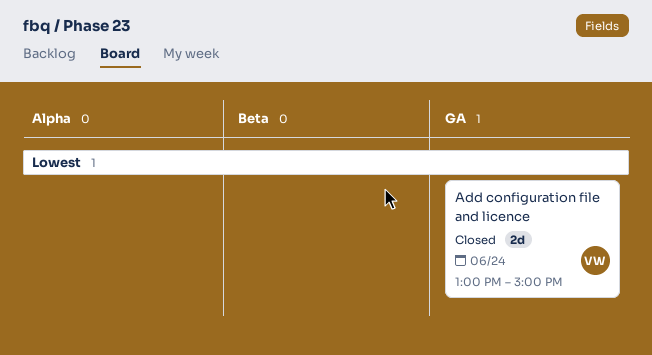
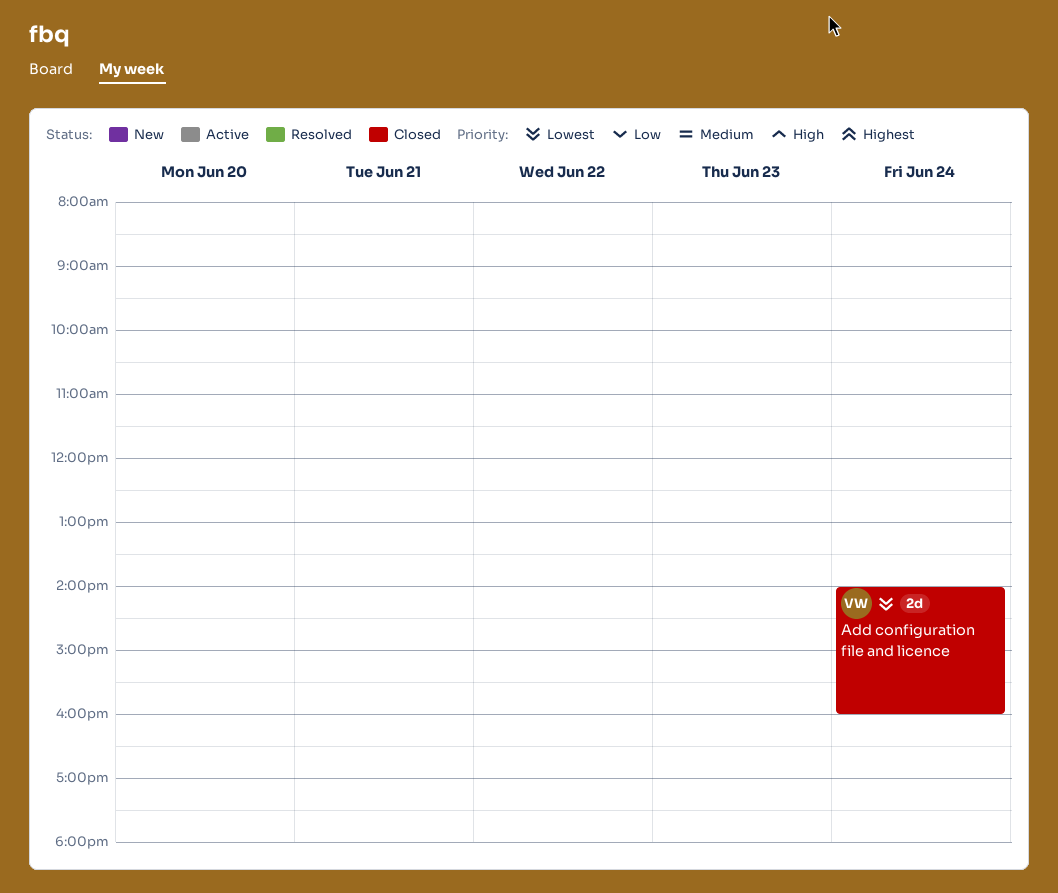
Add configuration file and licence, begins: 13:00 -> 14:00
Add configuration file and licence, ends: 15:00 -> 16:00

